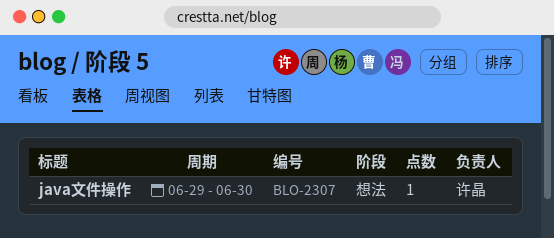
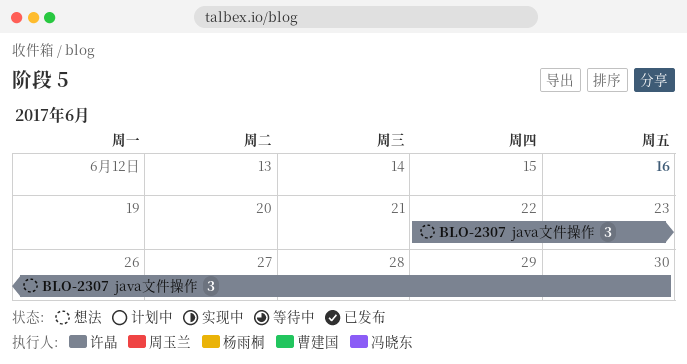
BLO-2307, estimate: 1 -> 3
BLO-2307, start: Jun 29 -> Jun 22

